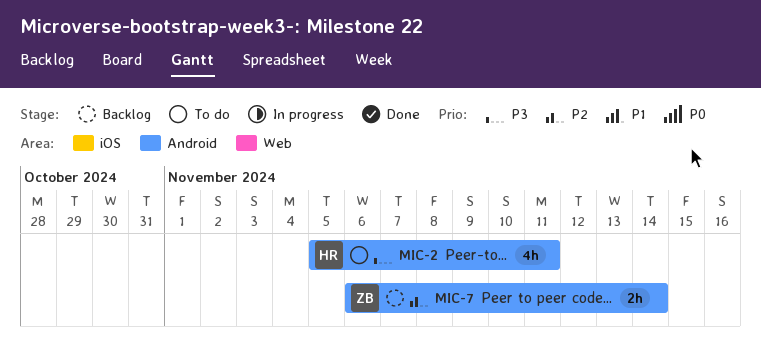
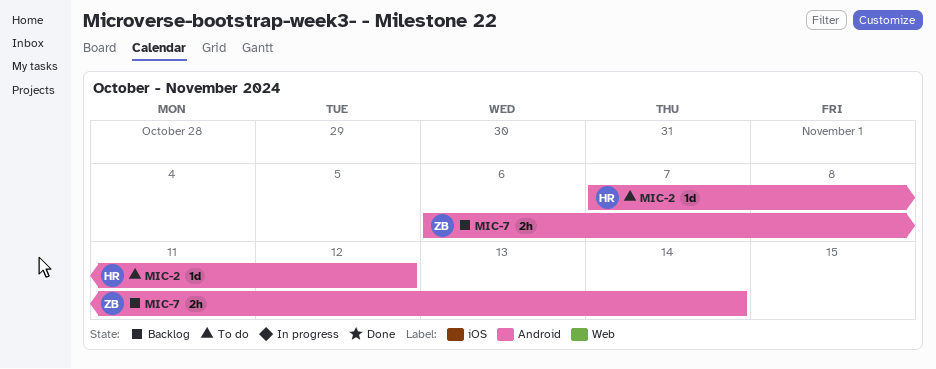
MIC-2, estimate: 4h -> 1d
MIC-2, start: Nov 5 -> Nov 7
MIC-2, due: Nov 11 -> Nov 12

